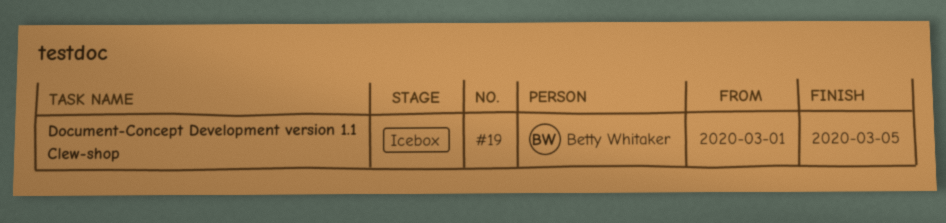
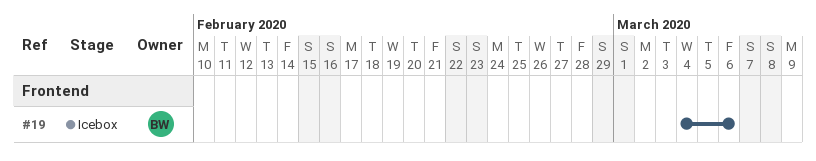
#19, start: Mar 1 -> Mar 4
#19, due: Mar 5 -> Mar 6

